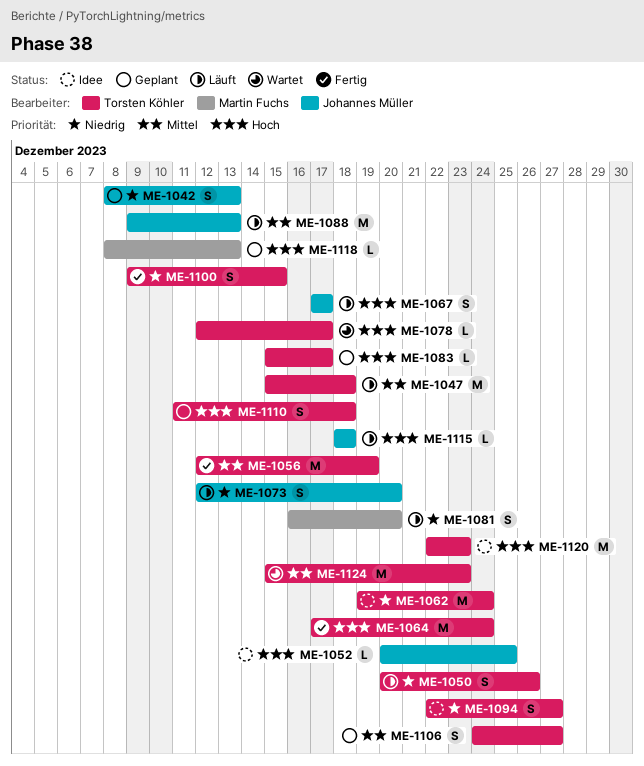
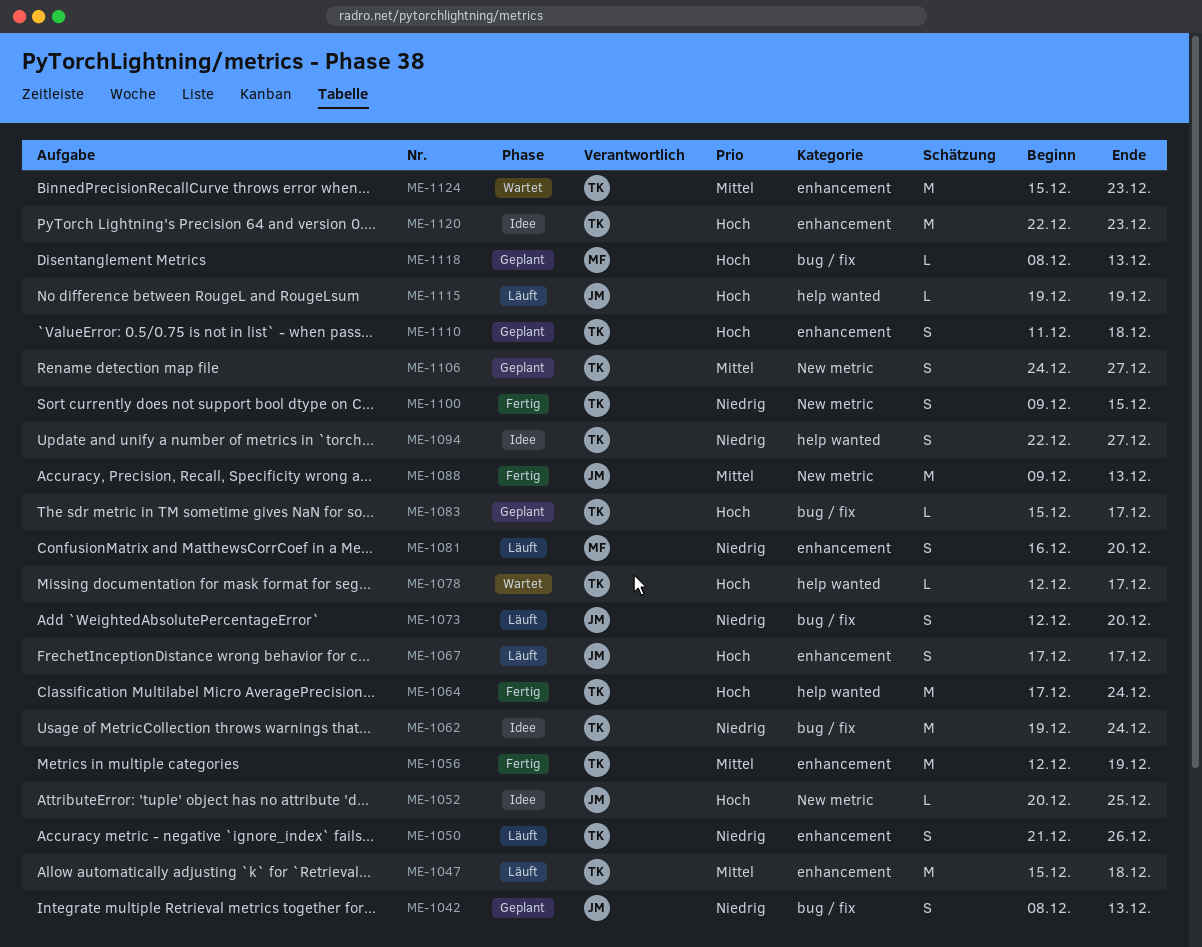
ME-1050, start: Dec 20 -> Dec 21
ME-1088, status: Läuft -> Fertig
ME-1115, start: Dec 18 -> Dec 19
ME-1115, due: Dec 18 -> Dec 19

